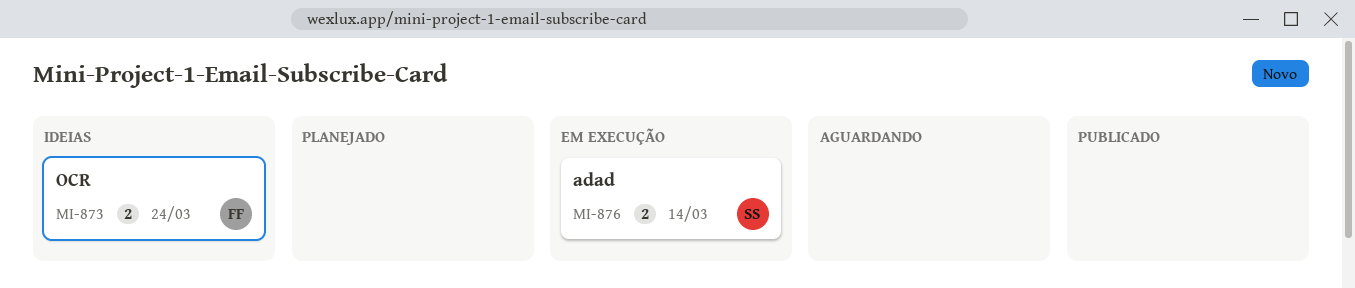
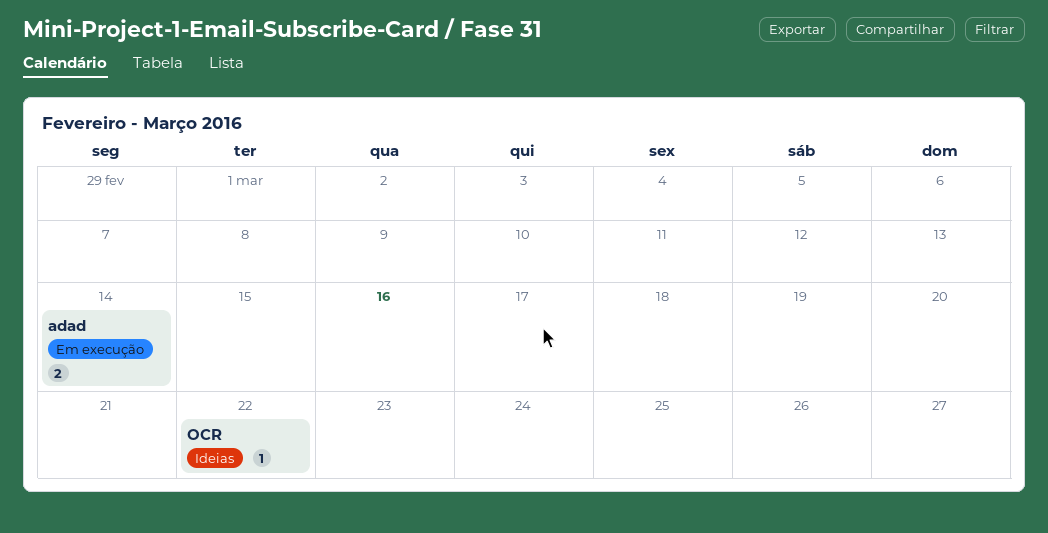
OCR, estimate: 2 -> 1
OCR, due: Mar 24 -> Mar 22

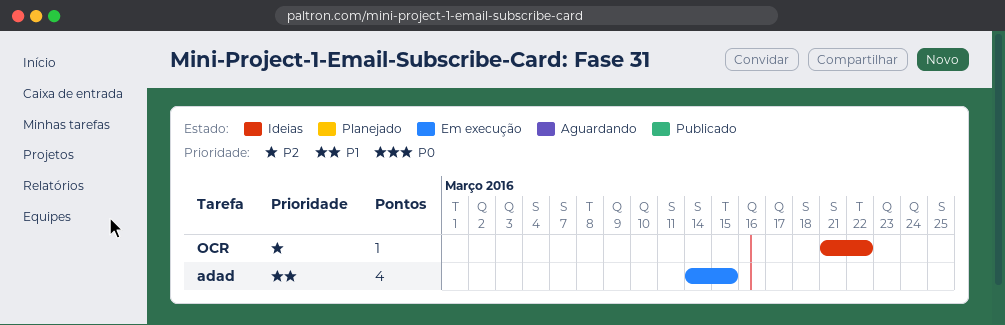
adad, estimate: 2 -> 4
adad, due: Mar 14 -> Mar 15

